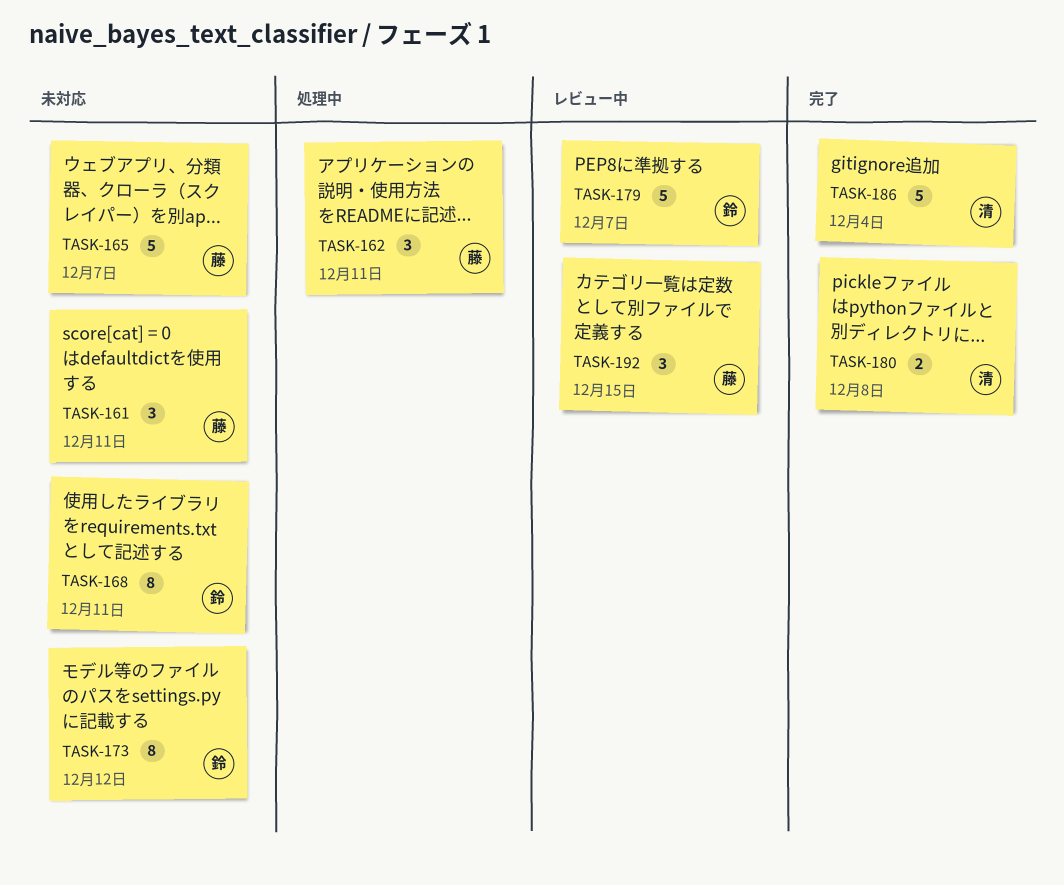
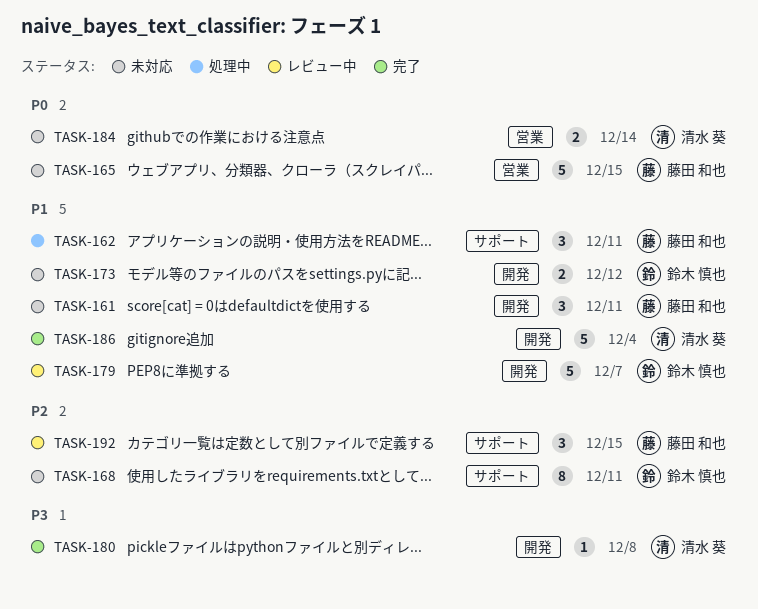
TASK-165, due: Dec 7 -> Dec 15
TASK-173, estimate: 8 -> 2
TASK-180, estimate: 2 -> 1
TASK-184: none -> present

